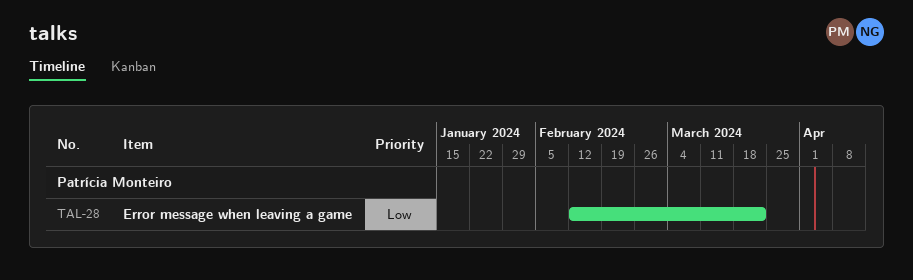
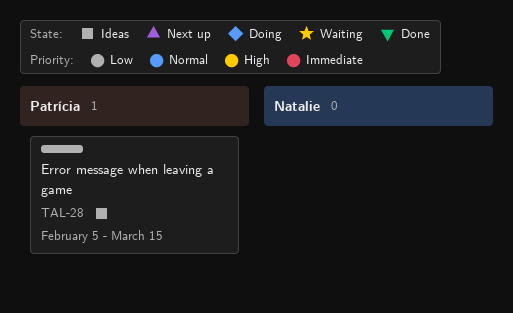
TAL-28, start: Feb 12 -> Feb 5
TAL-28, due: Mar 22 -> Mar 15

